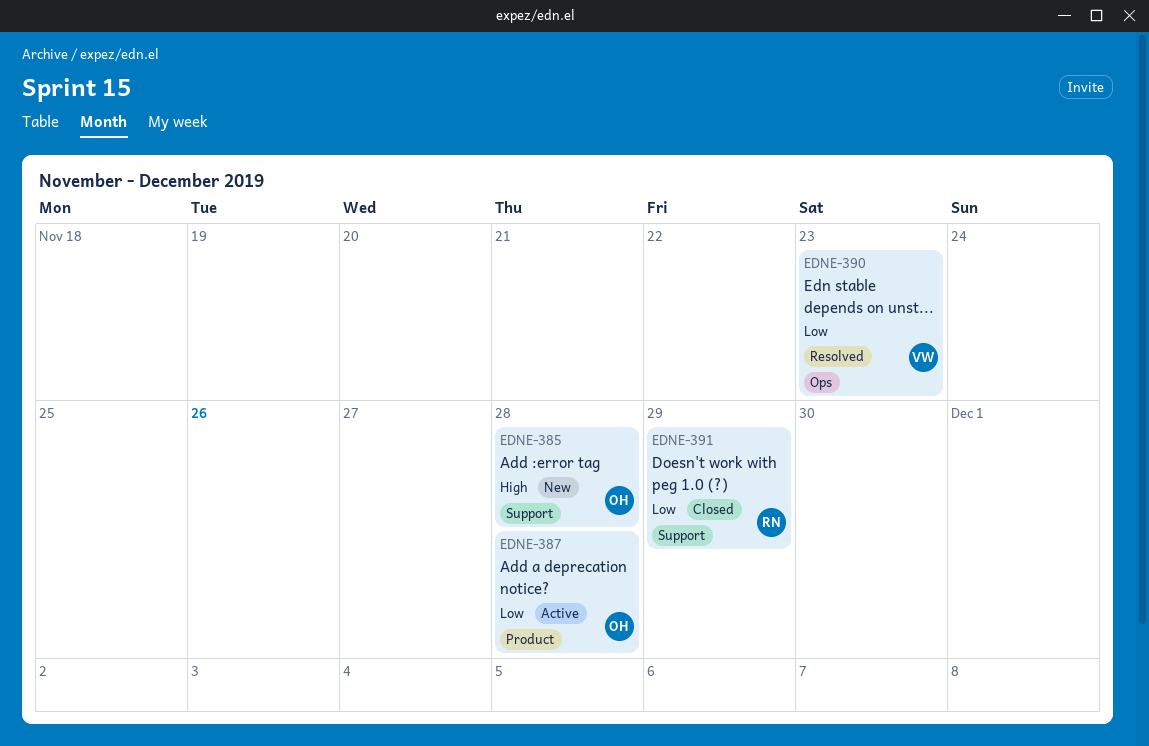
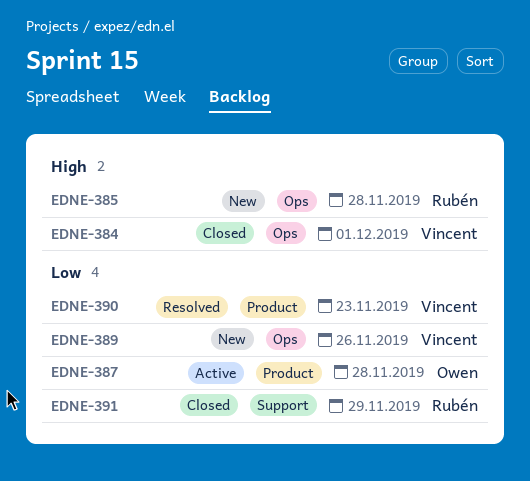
EDNE-384: none -> present
EDNE-385, owner: Owen -> Rubén
EDNE-385, label: Support -> Ops
EDNE-389: none -> present
EDNE-390, label: Ops -> Product

